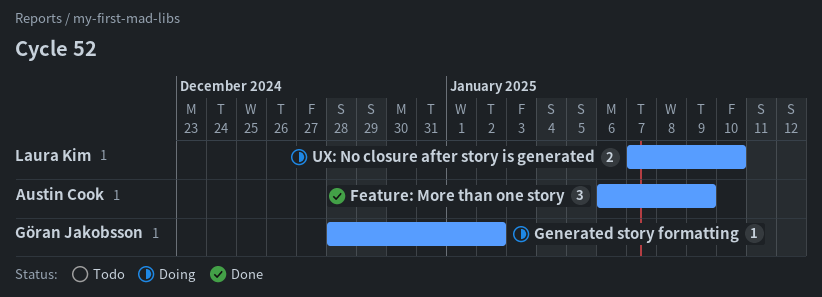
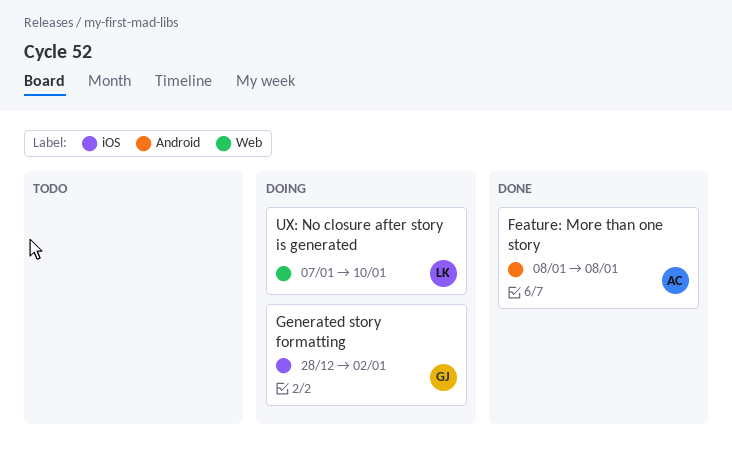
Feature: More than one story, start: Jan 6 -> Jan 8
Feature: More than one story, due: Jan 9 -> Jan 8

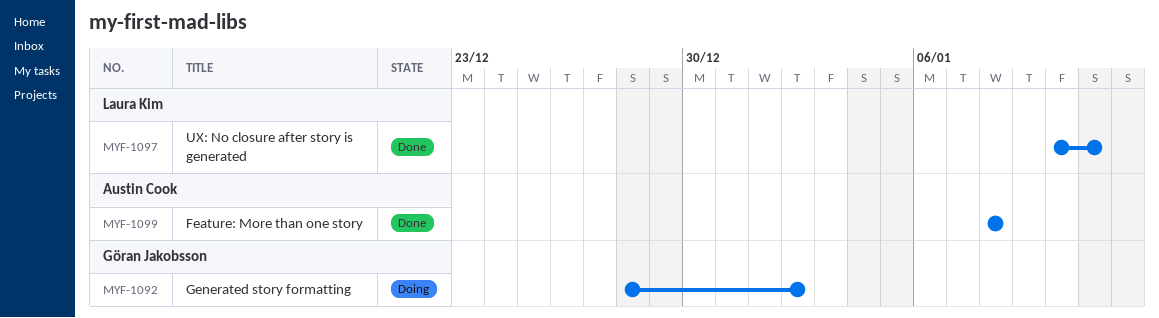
UX: No closure after story is generated, status: Doing -> Done
UX: No closure after story is generated, start: Jan 7 -> Jan 10
UX: No closure after story is generated, due: Jan 10 -> Jan 11

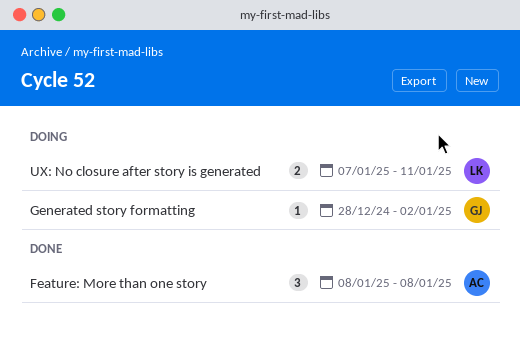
UX: No closure after story is generated, status: Done -> Doing
UX: No closure after story is generated, start: Jan 10 -> Jan 7

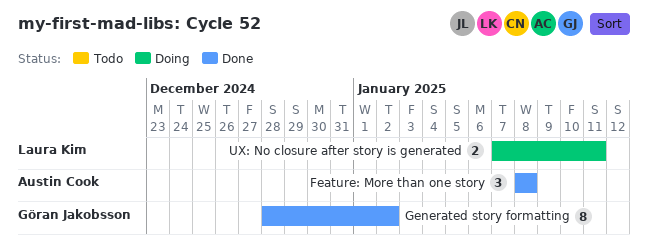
Generated story formatting, status: Doing -> Done
Generated story formatting, estimate: 1 -> 8

